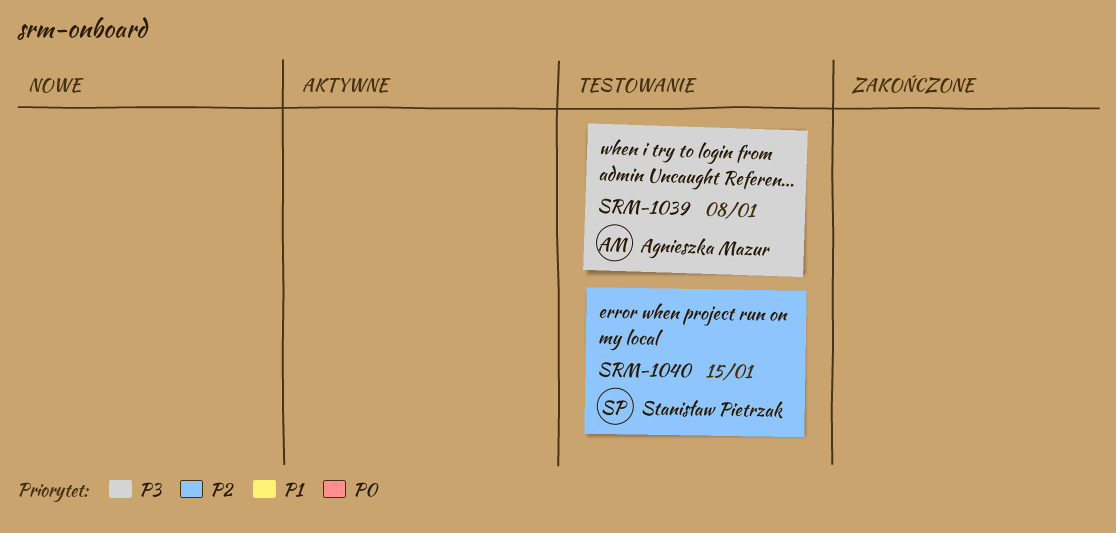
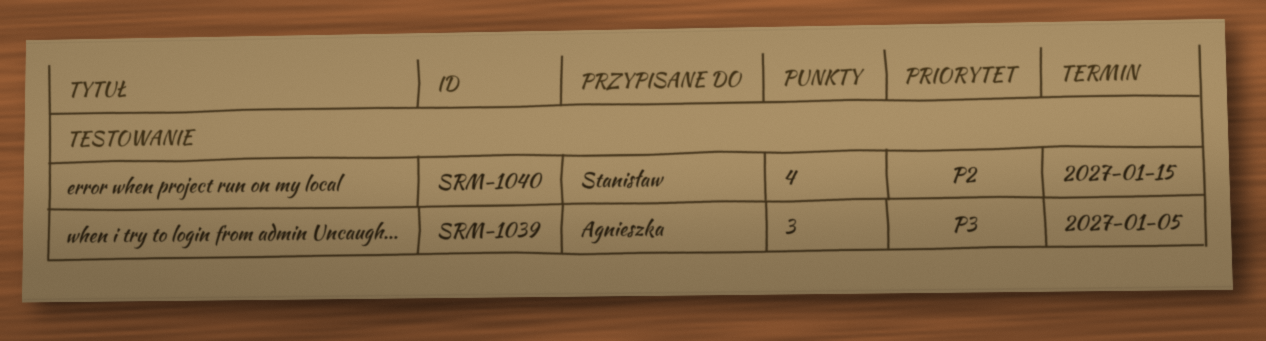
SRM-1039, due: Jan 8 -> Jan 5

